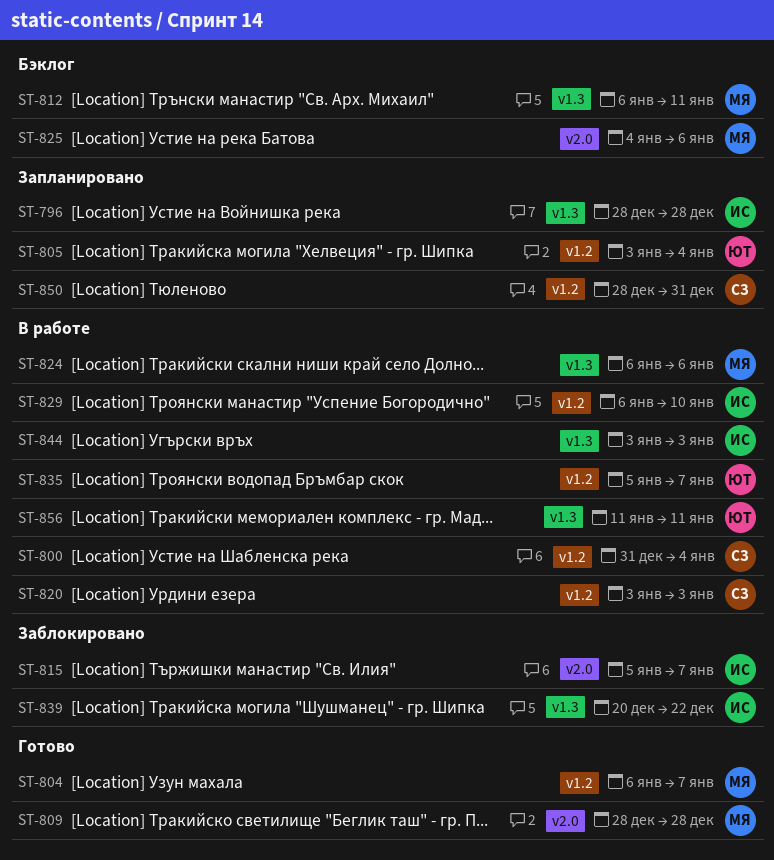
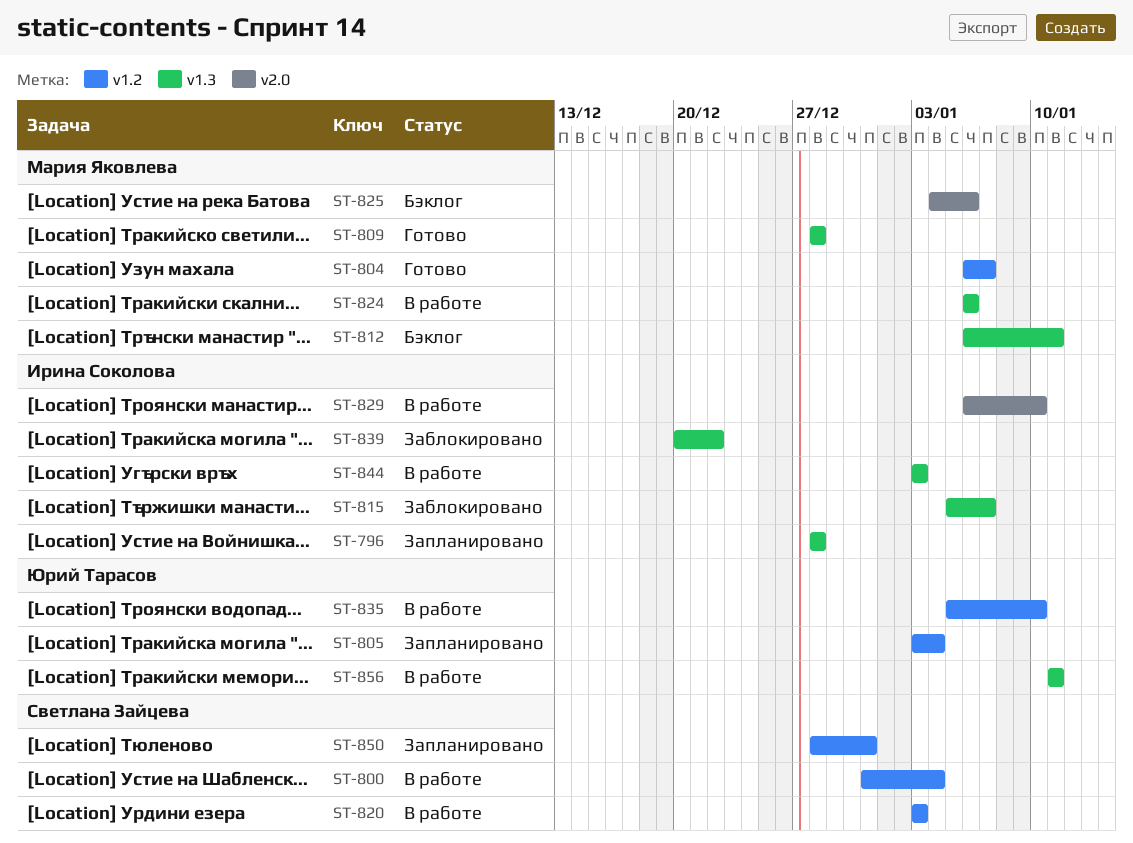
ST-809, label: v2.0 -> v1.3
ST-815, label: v2.0 -> v1.3
ST-829, label: v1.2 -> v2.0
ST-835, due: Jan 7 -> Jan 10

